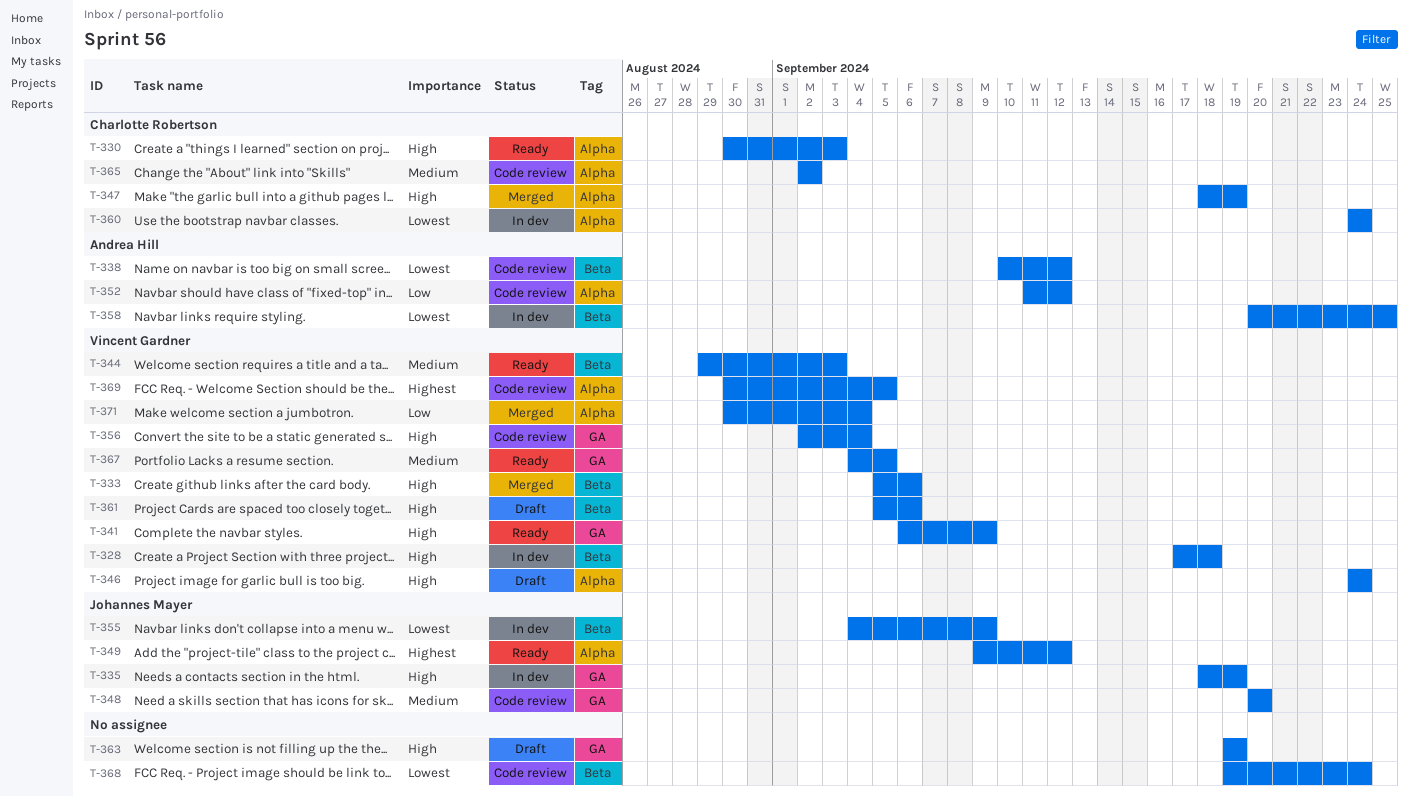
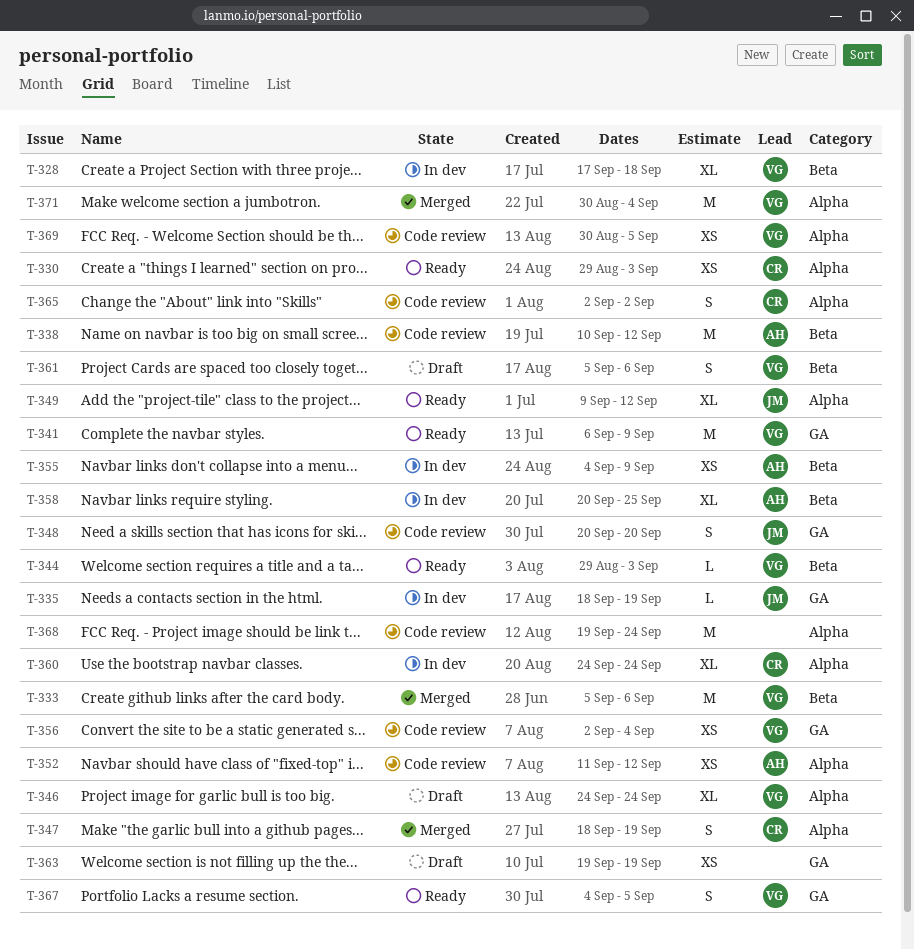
T-330, start: Aug 30 -> Aug 29
T-355, owner: Johannes Mayer -> Andrea Hill
T-368, label: Beta -> Alpha

